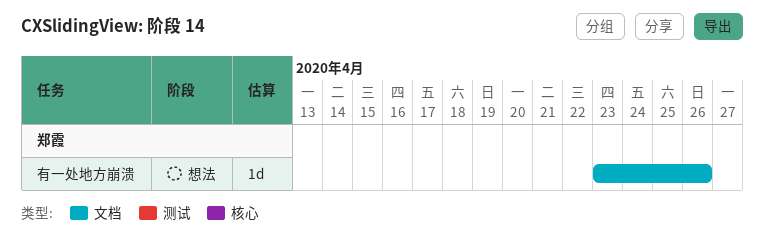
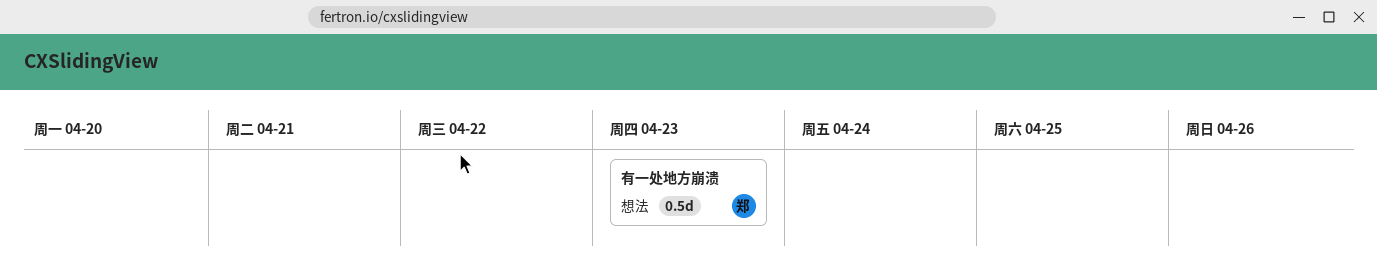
有一处地方崩溃, estimate: 1d -> 0.5d
有一处地方崩溃, due: Apr 26 -> Apr 23

